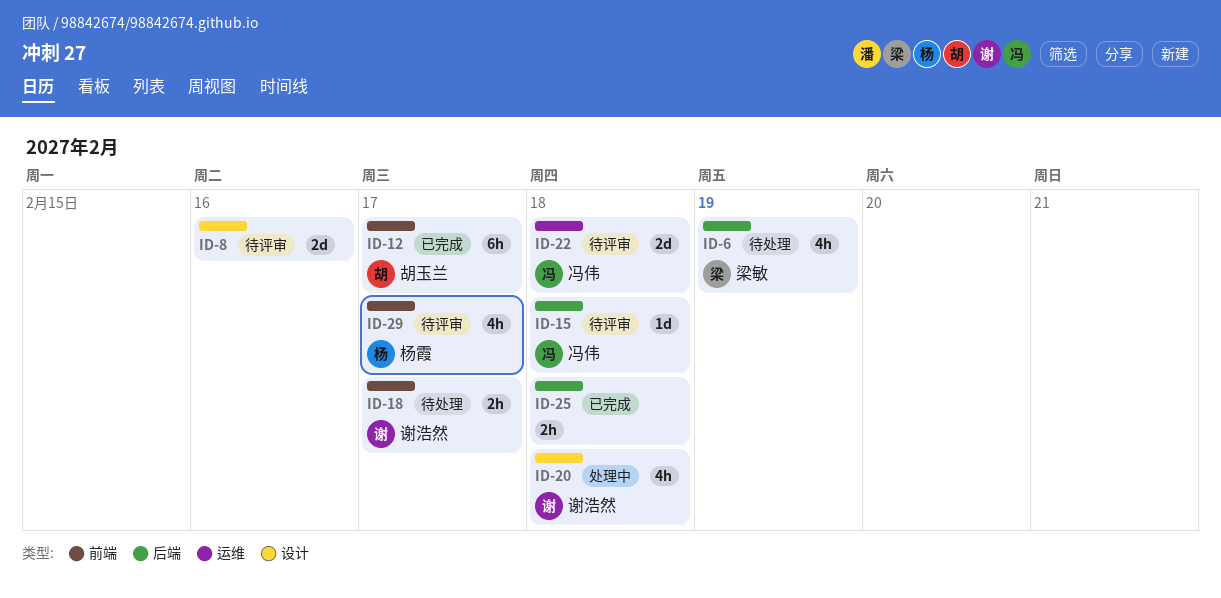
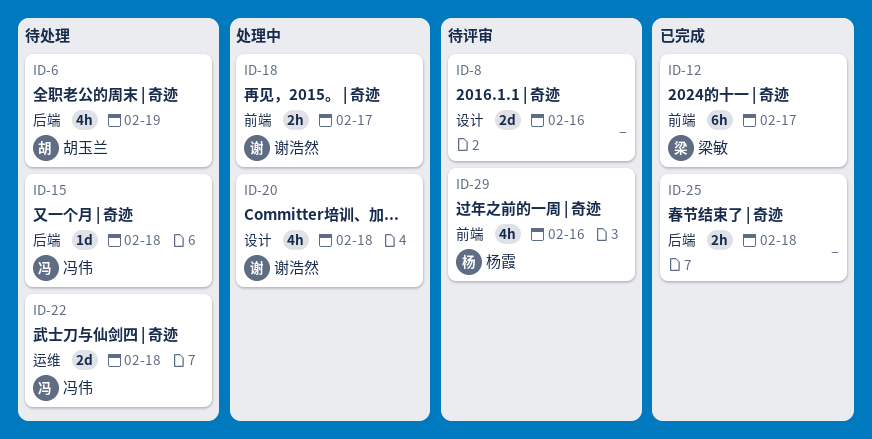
ID-6, owner: 梁敏 -> 胡玉兰
ID-12, owner: 胡玉兰 -> 梁敏
ID-15, status: 待评审 -> 待处理
ID-18, status: 待处理 -> 处理中
ID-22, status: 待评审 -> 待处理
ID-29, due: Feb 17 -> Feb 16

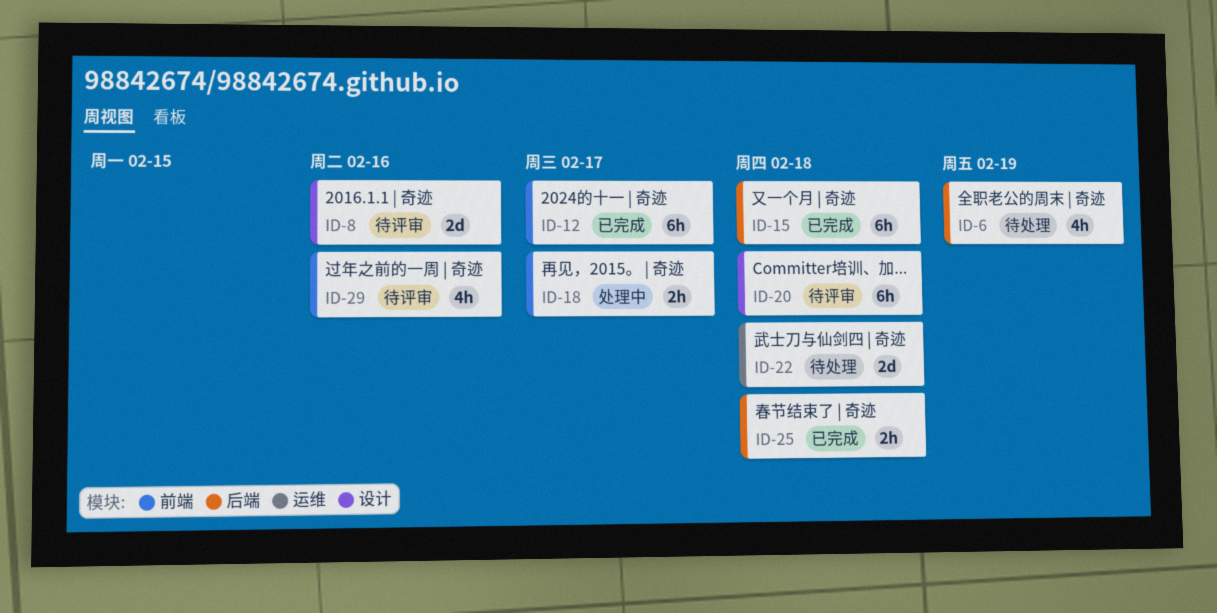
ID-15, status: 待处理 -> 已完成
ID-15, estimate: 1d -> 6h
ID-20, status: 处理中 -> 待评审
ID-20, estimate: 4h -> 6h

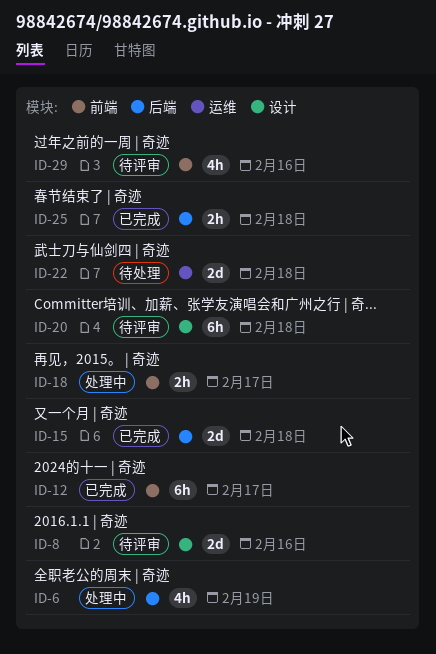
ID-6, status: 待处理 -> 处理中
ID-15, estimate: 6h -> 2d

